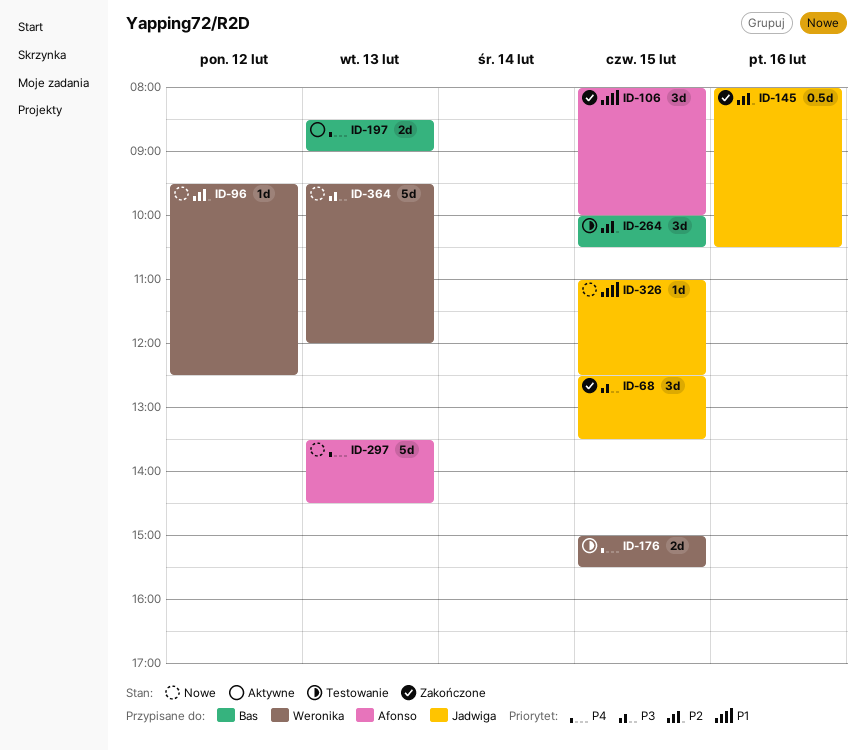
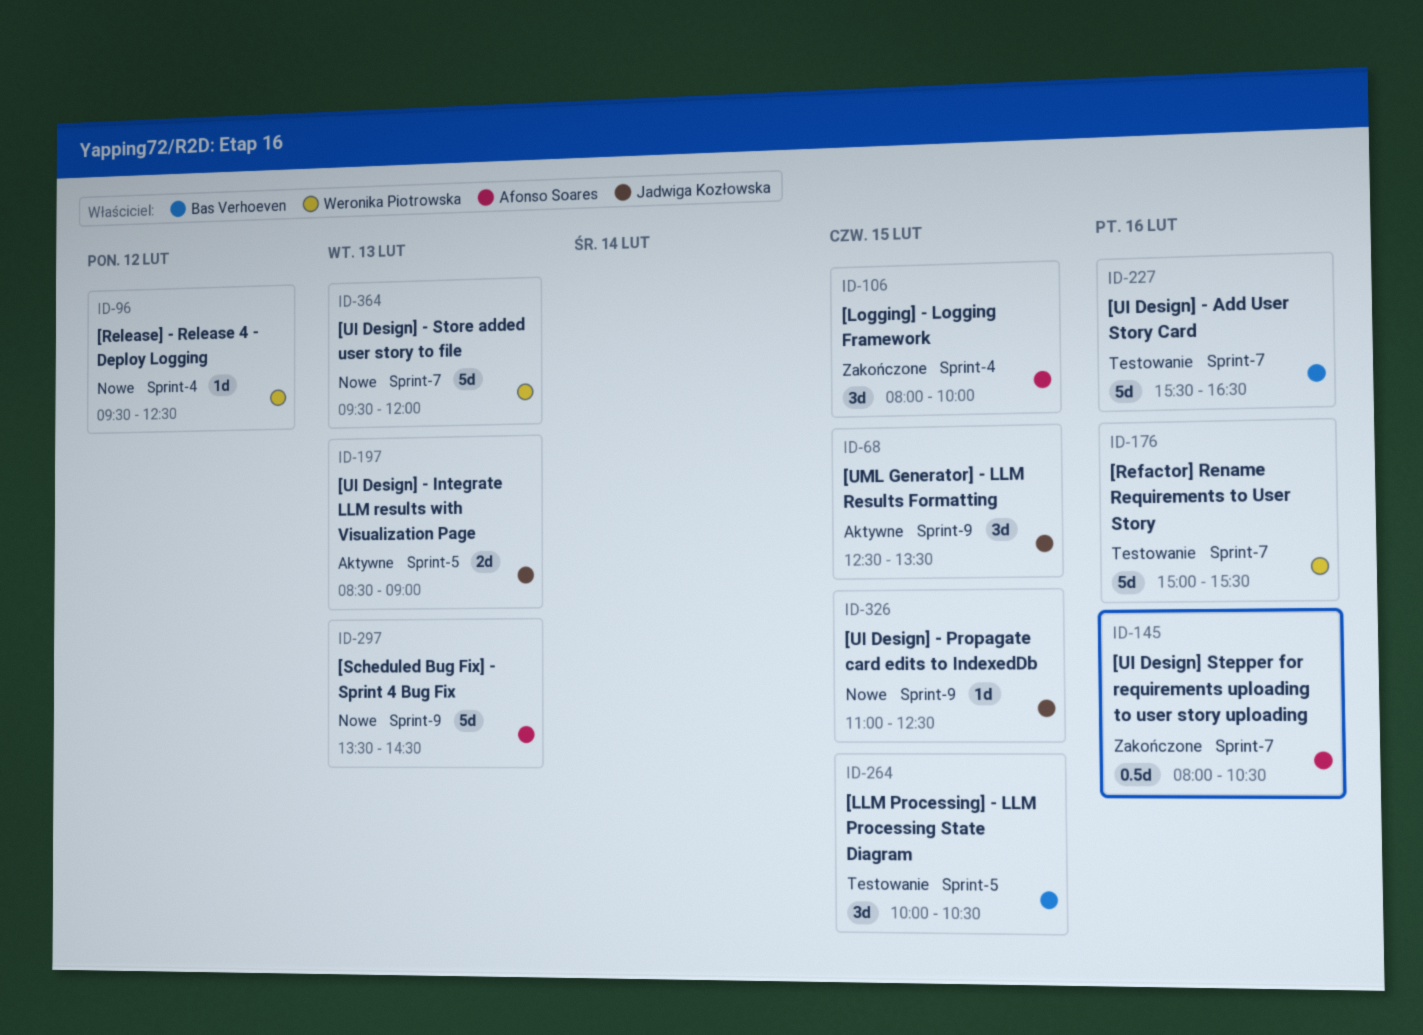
ID-68, status: Zakończone -> Aktywne
ID-145, owner: Jadwiga Kozłowska -> Afonso Soares
ID-176, estimate: 2d -> 5d
ID-176, day: Feb 15 -> Feb 16
ID-197, owner: Bas Verhoeven -> Jadwiga Kozłowska
ID-227: none -> present

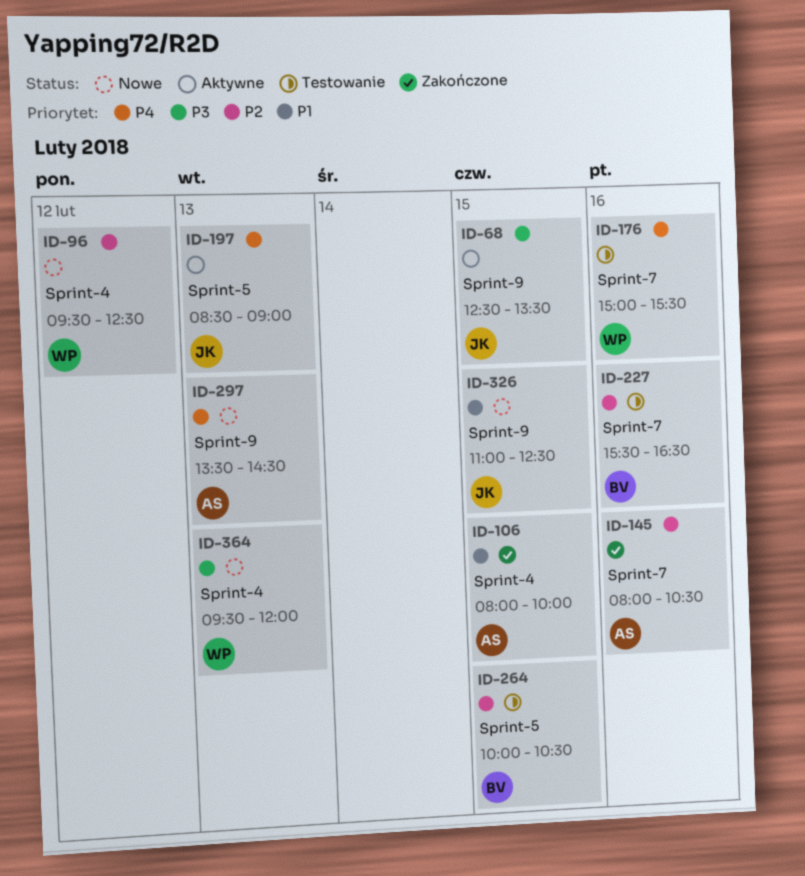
ID-364, label: Sprint-7 -> Sprint-4

